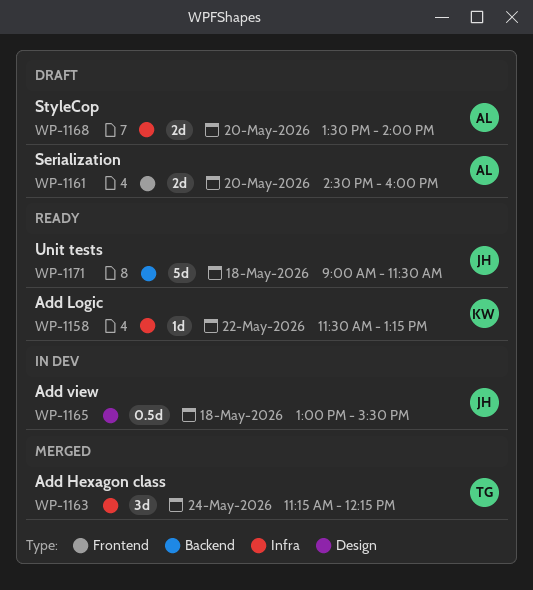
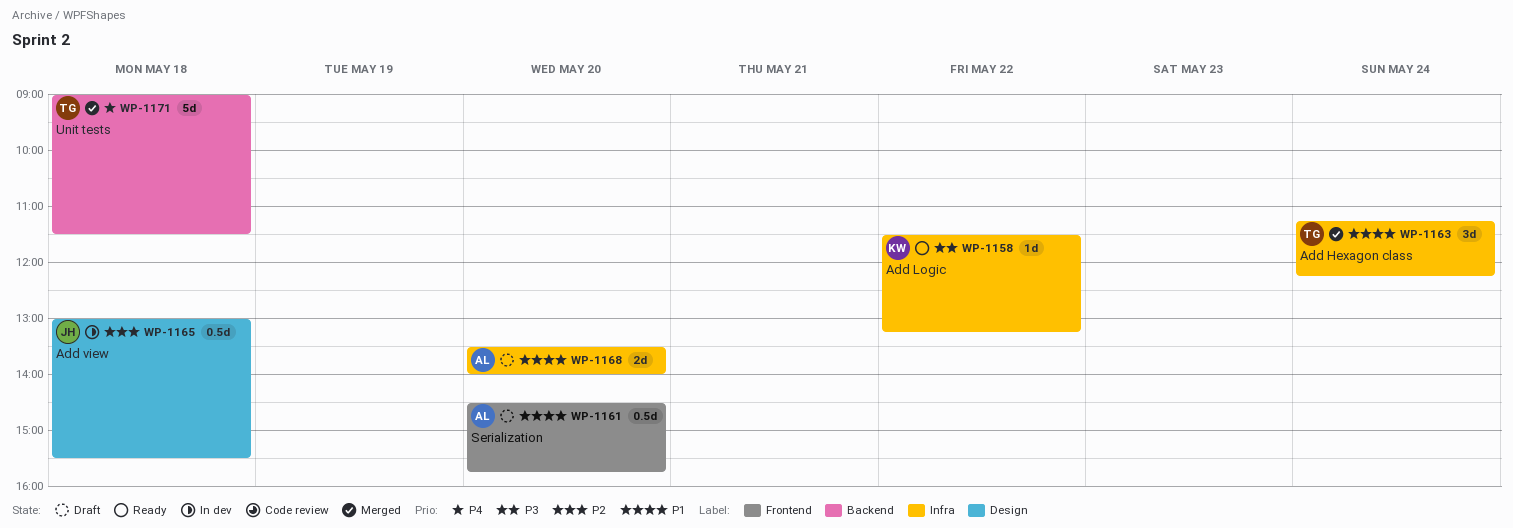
WP-1161, estimate: 2d -> 0.5d
WP-1161, ends: 16:00 -> 15:45
WP-1171, status: Ready -> Merged
WP-1171, owner: JH -> TG

